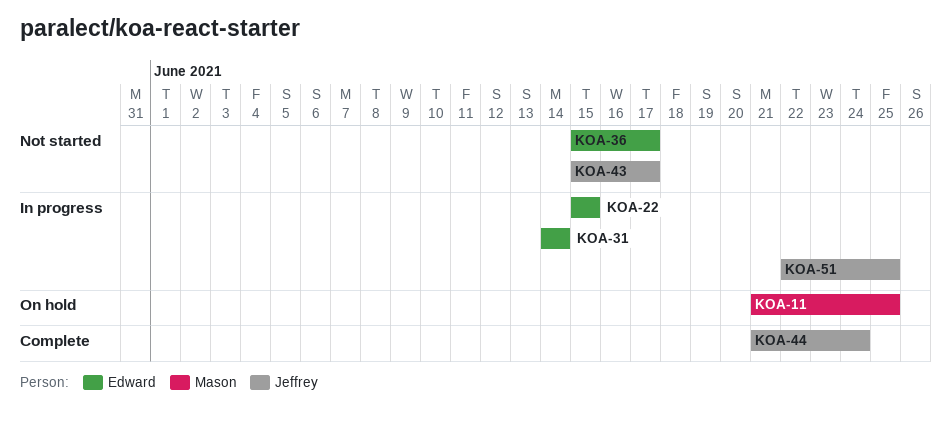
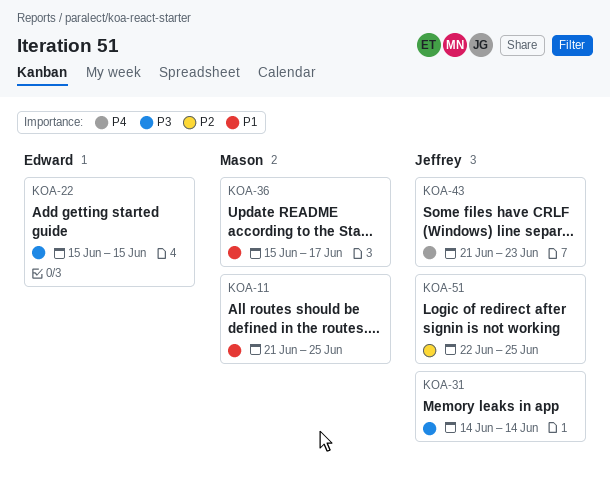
KOA-31, owner: Edward -> Jeffrey
KOA-36, owner: Edward -> Mason
KOA-43, start: Jun 15 -> Jun 21
KOA-43, due: Jun 17 -> Jun 23
KOA-44: present -> none

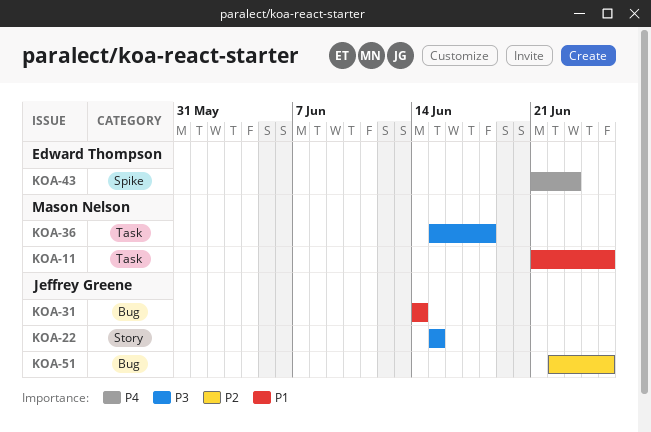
KOA-22, owner: Edward Thompson -> Jeffrey Greene
KOA-31, priority: P3 -> P1
KOA-36, priority: P1 -> P3
KOA-36, due: Jun 17 -> Jun 18
KOA-43, owner: Jeffrey Greene -> Edward Thompson

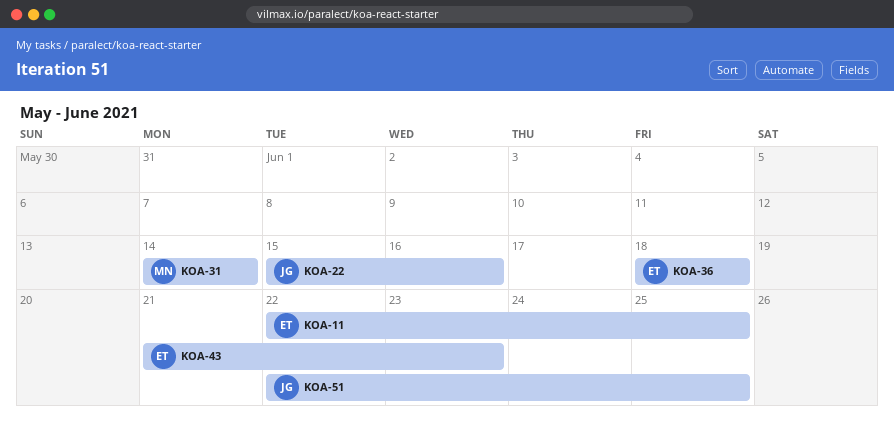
KOA-11, owner: Mason Nelson -> Edward Thompson
KOA-11, start: Jun 21 -> Jun 22
KOA-22, due: Jun 15 -> Jun 16
KOA-31, owner: Jeffrey Greene -> Mason Nelson
KOA-36, owner: Mason Nelson -> Edward Thompson
KOA-36, start: Jun 15 -> Jun 18

